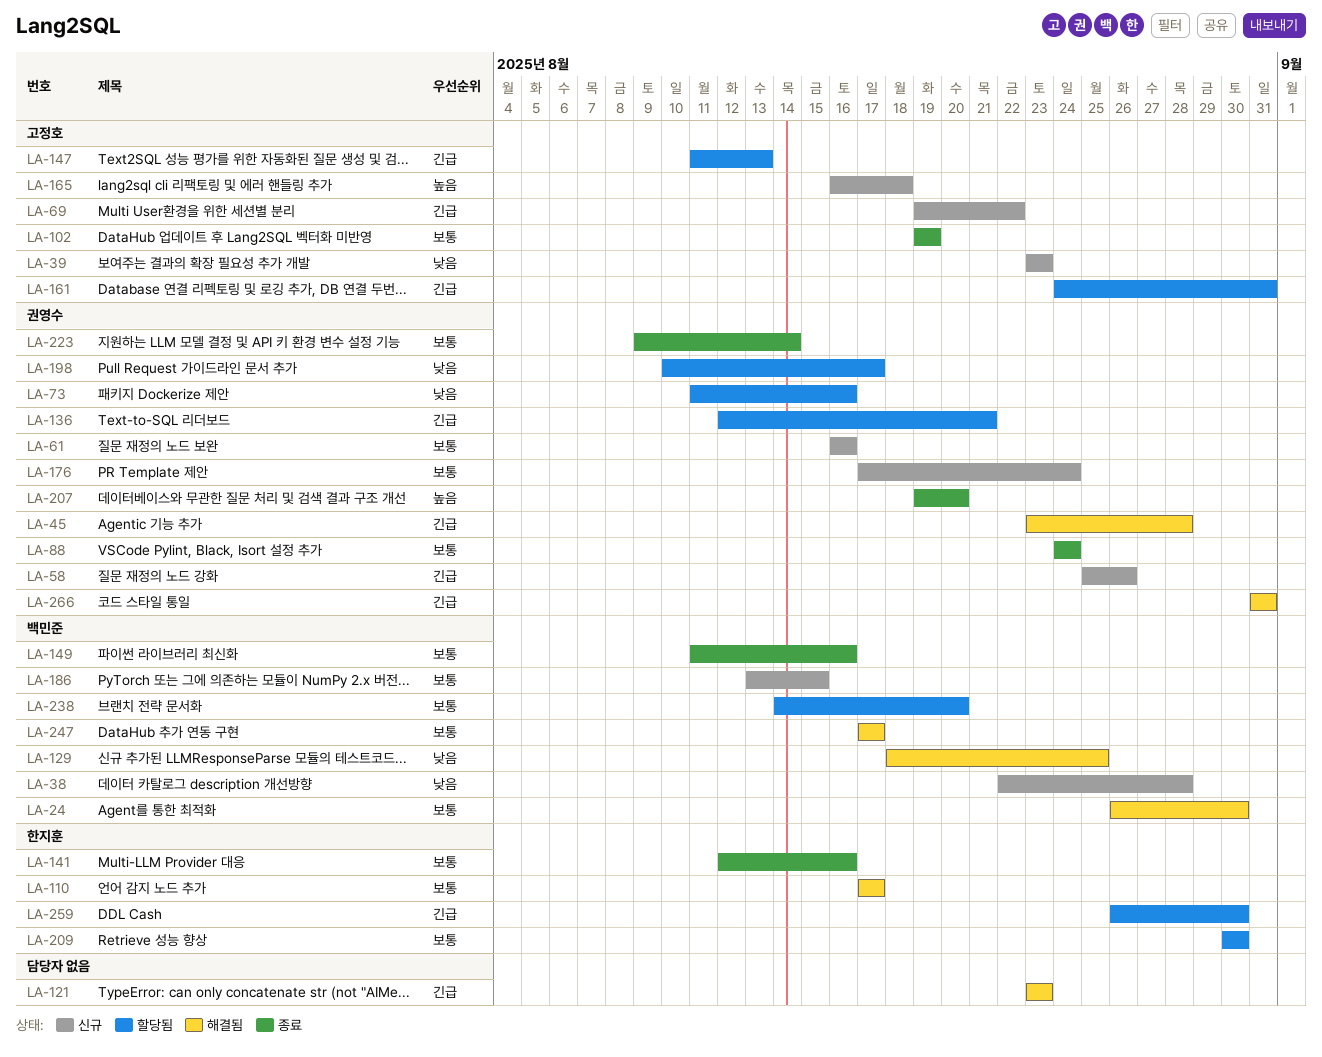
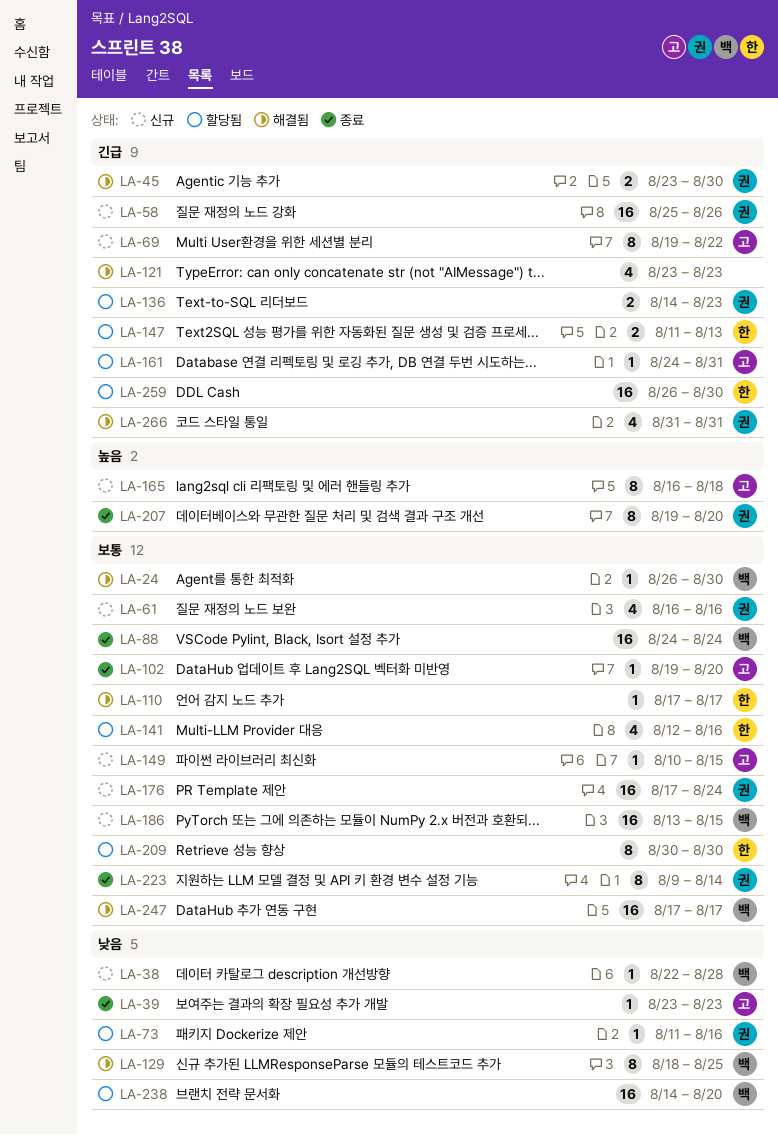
LA-39, status: 신규 -> 종료
LA-45, due: Aug 28 -> Aug 30
LA-88, owner: 권영수 -> 백민준
LA-102, due: Aug 19 -> Aug 20
LA-136, start: Aug 12 -> Aug 14
LA-136, due: Aug 21 -> Aug 23
LA-141, status: 종료 -> 할당됨
LA-147, owner: 고정호 -> 한지훈
LA-149, status: 종료 -> 신규
LA-149, owner: 백민준 -> 고정호
LA-149, start: Aug 11 -> Aug 10
LA-149, due: Aug 16 -> Aug 15
LA-198: present -> none
LA-238, priority: 보통 -> 낮음

